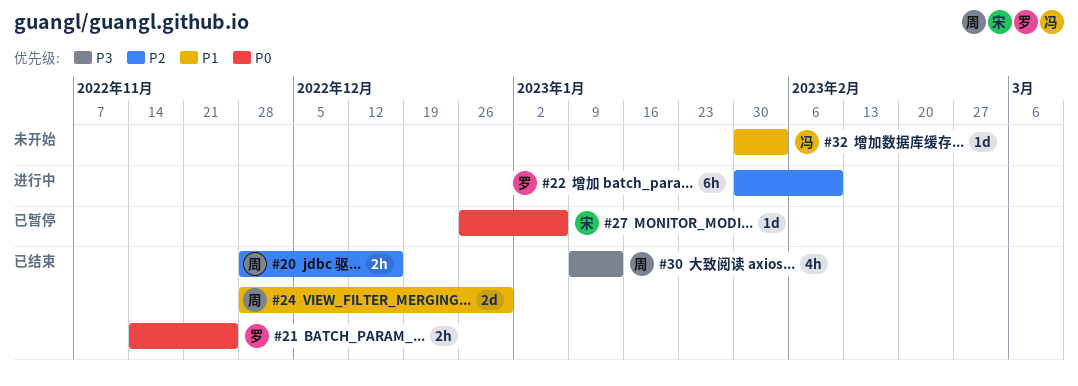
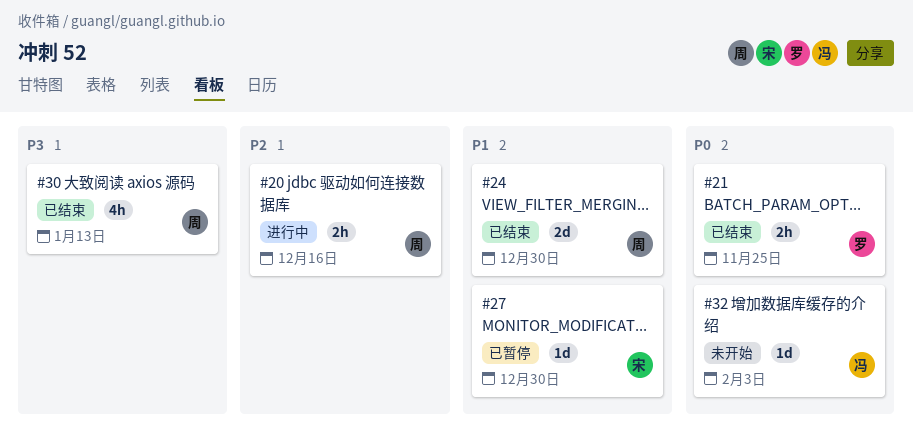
#20, status: 已结束 -> 进行中
#22: present -> none
#27, priority: P0 -> P1
#27, due: Jan 6 -> Dec 30
#32, priority: P1 -> P0

